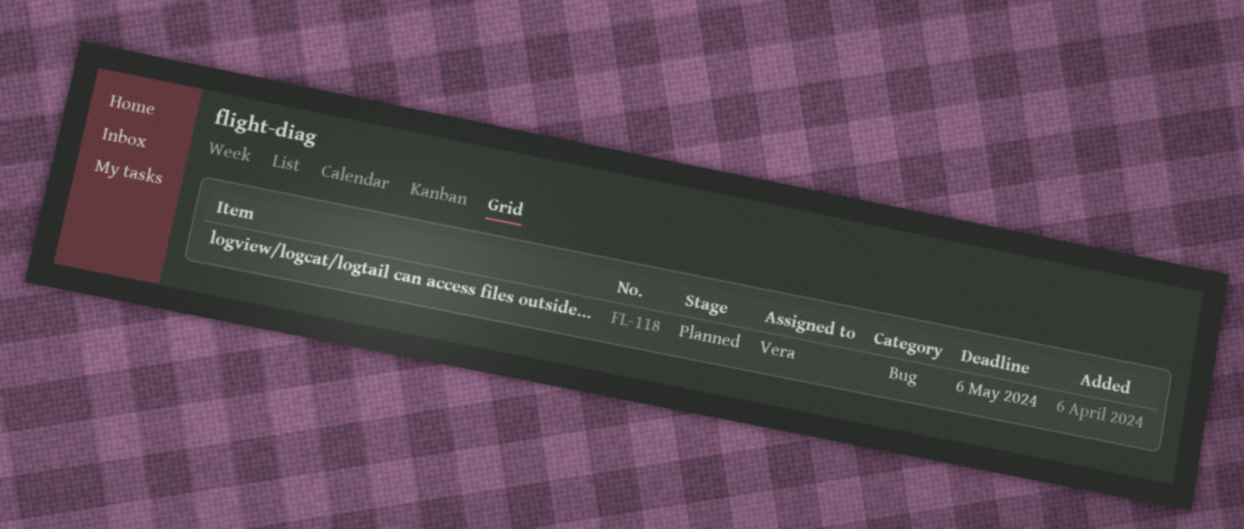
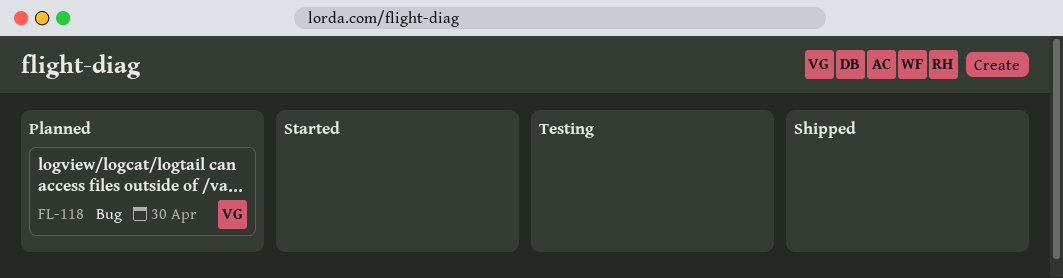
FL-118, due: May 6 -> Apr 30

